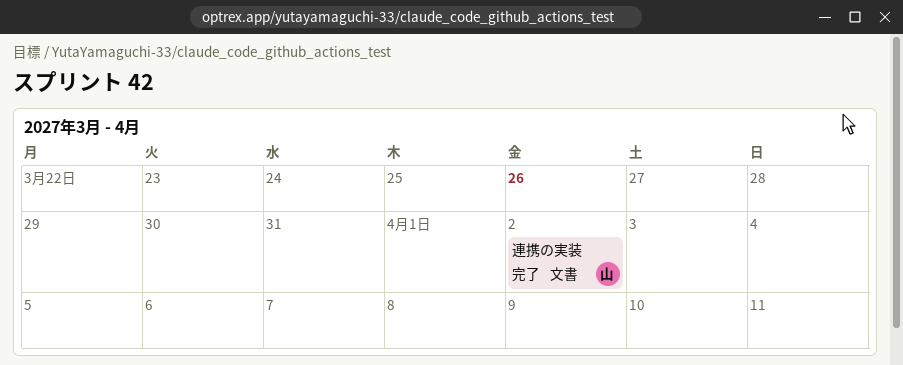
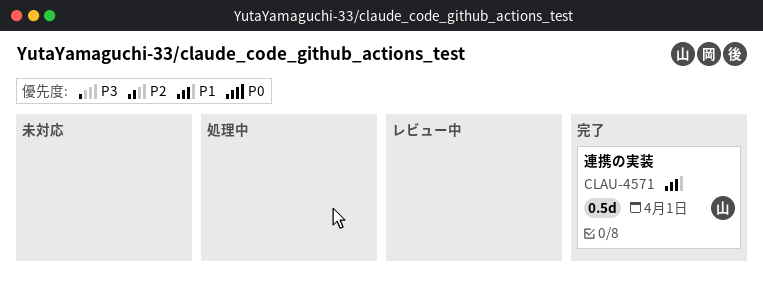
連携の実装, due: Apr 2 -> Apr 1

